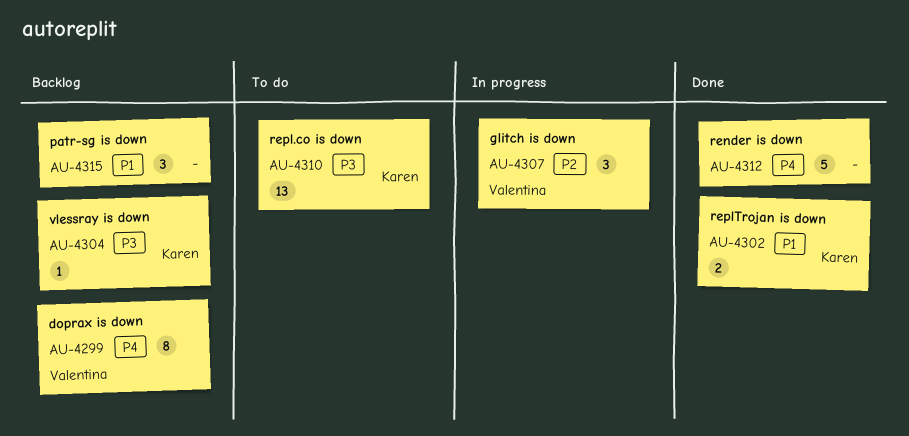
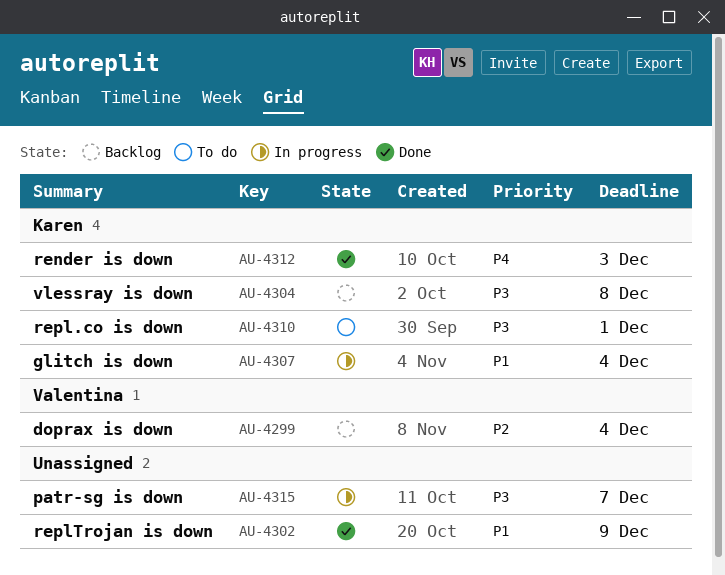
AU-4299, priority: P4 -> P2
AU-4302, owner: Karen -> none
AU-4307, owner: Valentina -> Karen
AU-4307, priority: P2 -> P1
AU-4312, owner: none -> Karen
AU-4315, status: Backlog -> In progress
AU-4315, priority: P1 -> P3

